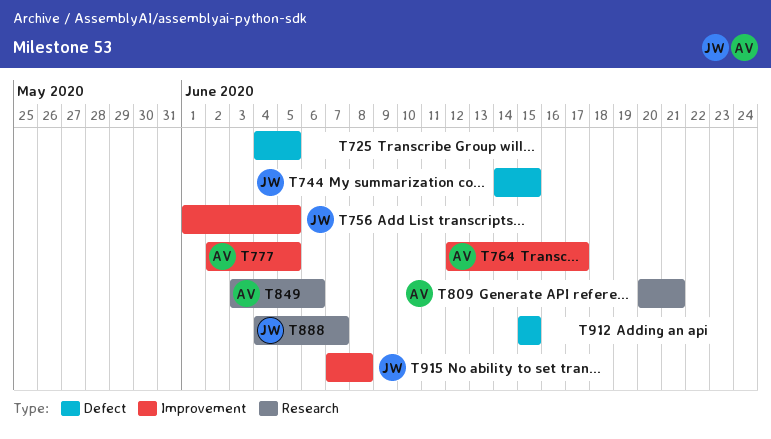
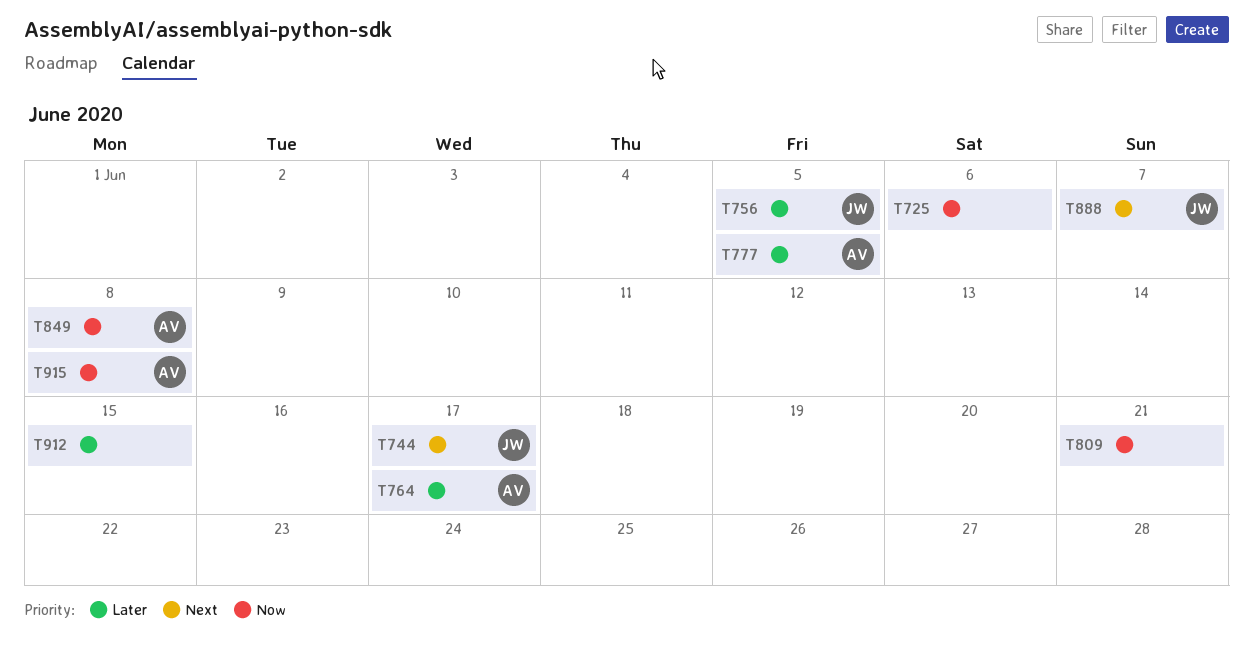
T725, due: Jun 5 -> Jun 6
T744, due: Jun 15 -> Jun 17
T809, owner: AV -> none
T849, due: Jun 6 -> Jun 8
T915, owner: JW -> AV

